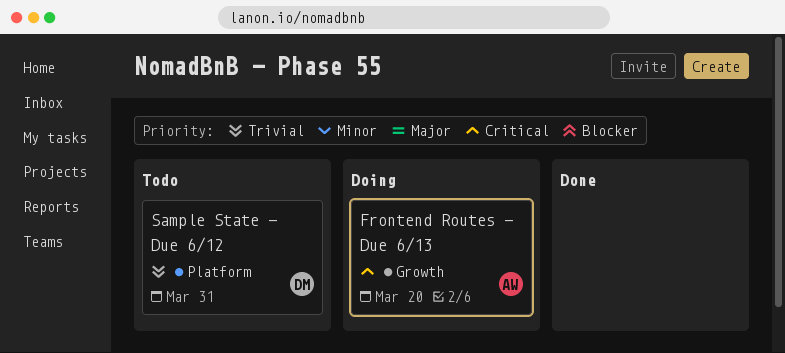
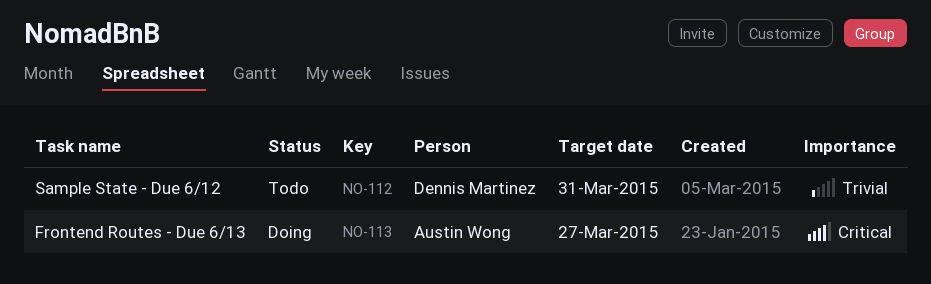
Frontend Routes - Due 6/13, due: Mar 20 -> Mar 27

